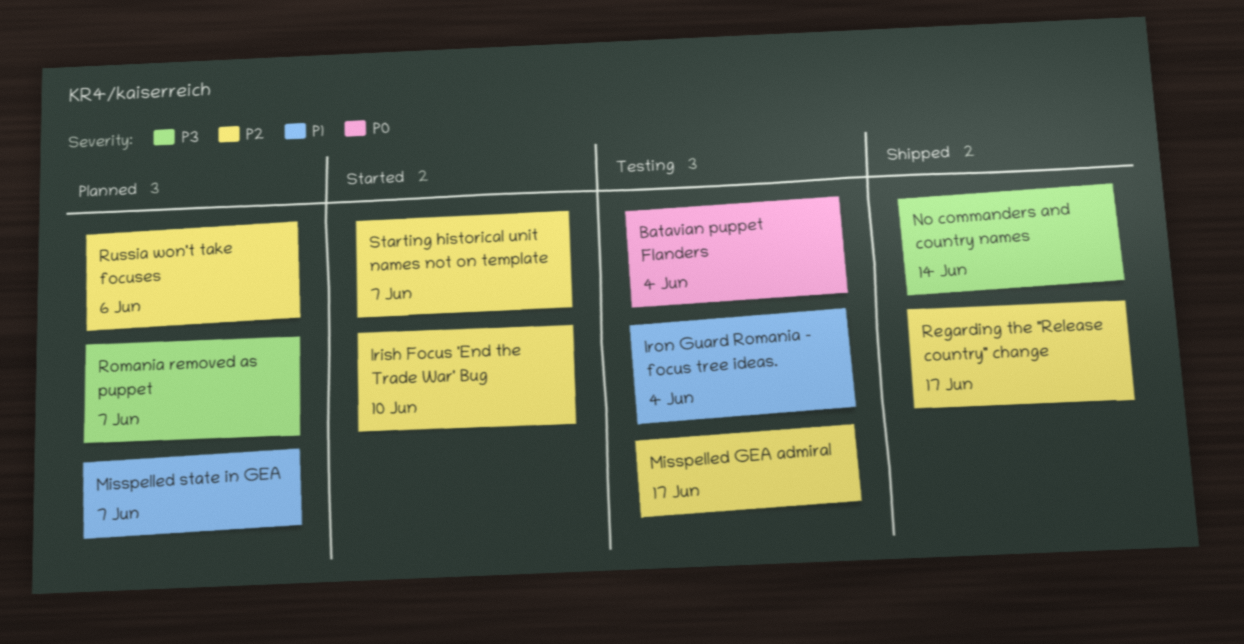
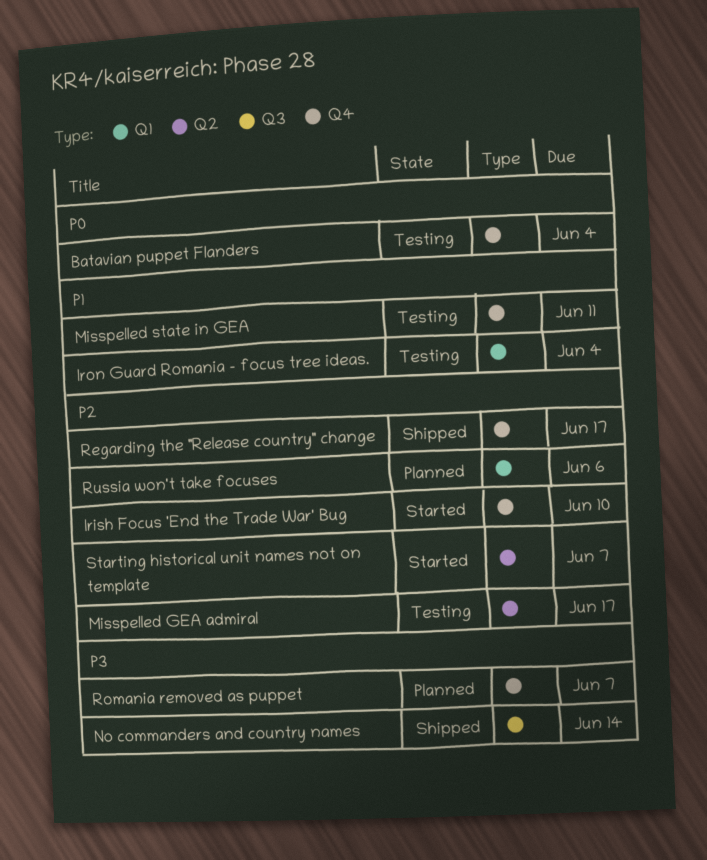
Misspelled state in GEA, status: Planned -> Testing
Misspelled state in GEA, due: Jun 7 -> Jun 11

